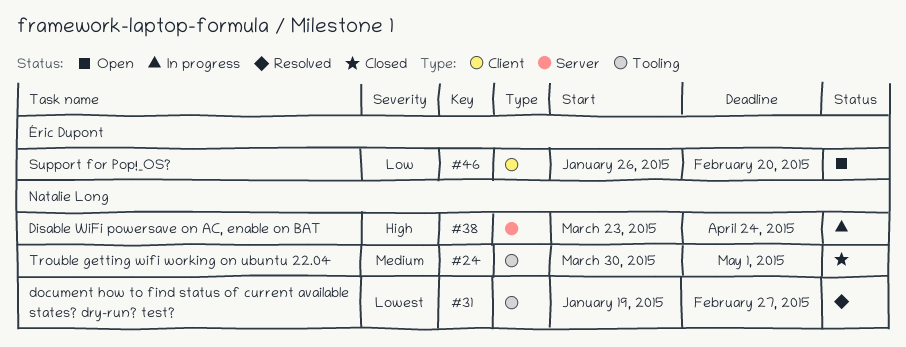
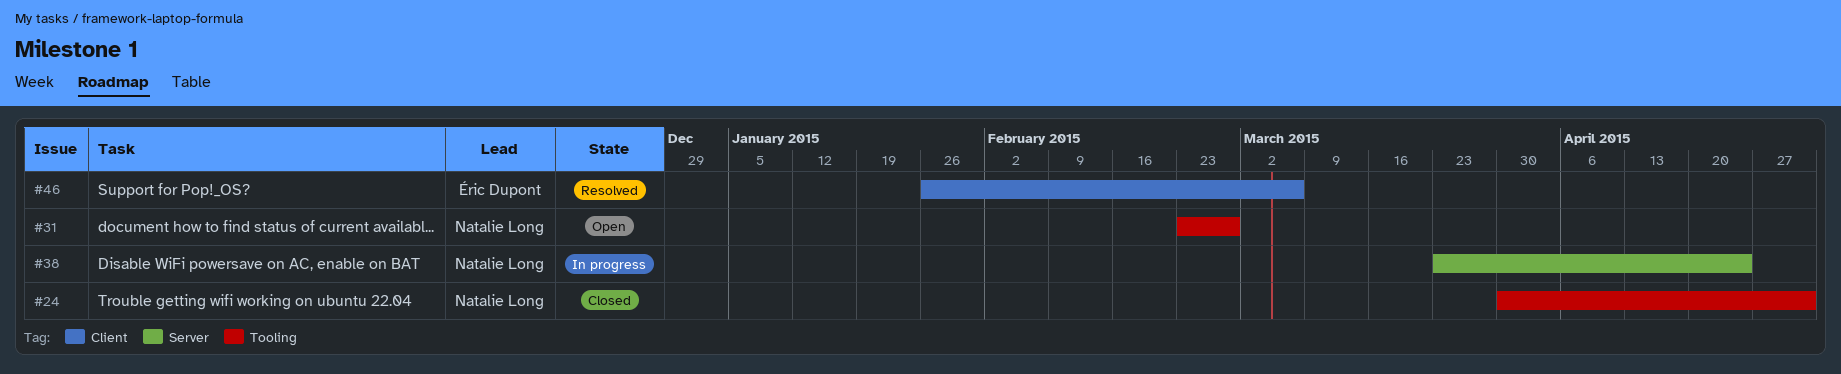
#31, status: Resolved -> Open
#31, start: Jan 19 -> Feb 23
#46, status: Open -> Resolved
#46, due: Feb 20 -> Mar 6

